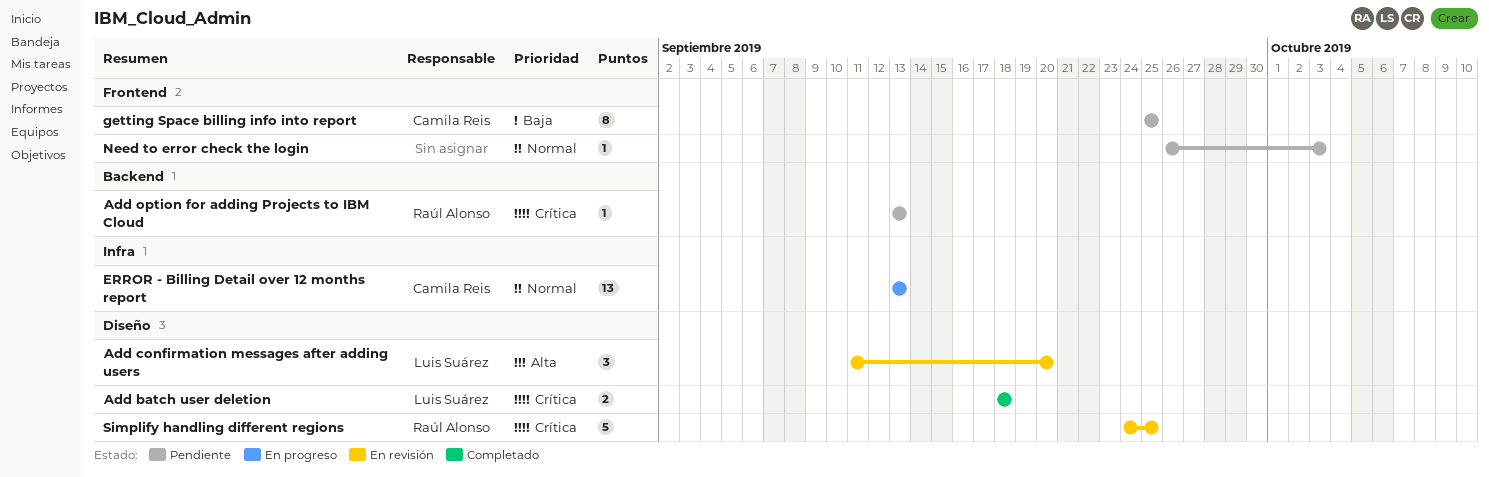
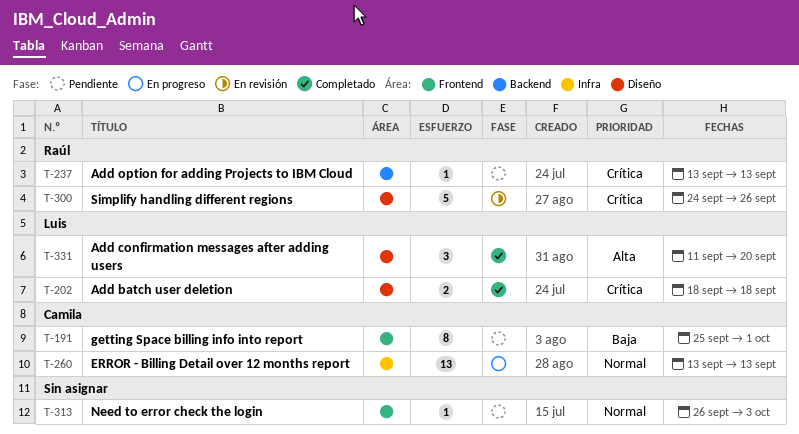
Add confirmation messages after adding users, status: En revisión -> Completado
getting Space billing info into report, due: Sep 25 -> Oct 1
Simplify handling different regions, due: Sep 25 -> Sep 26

